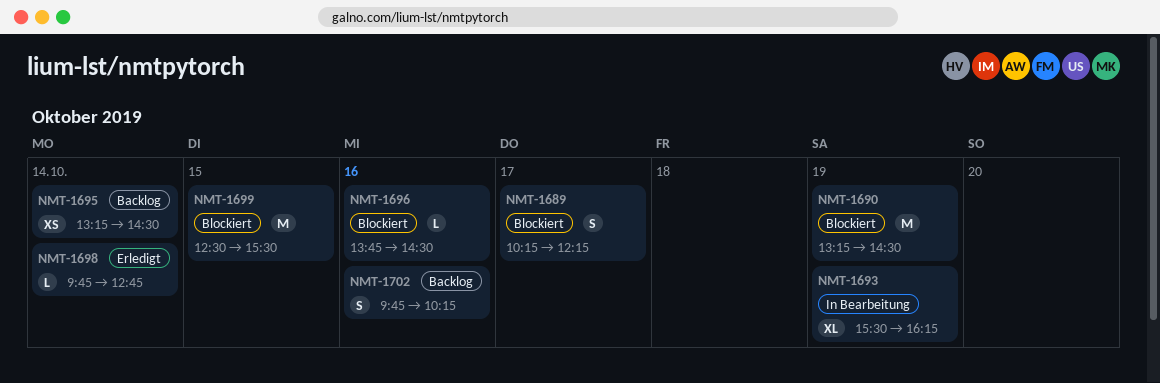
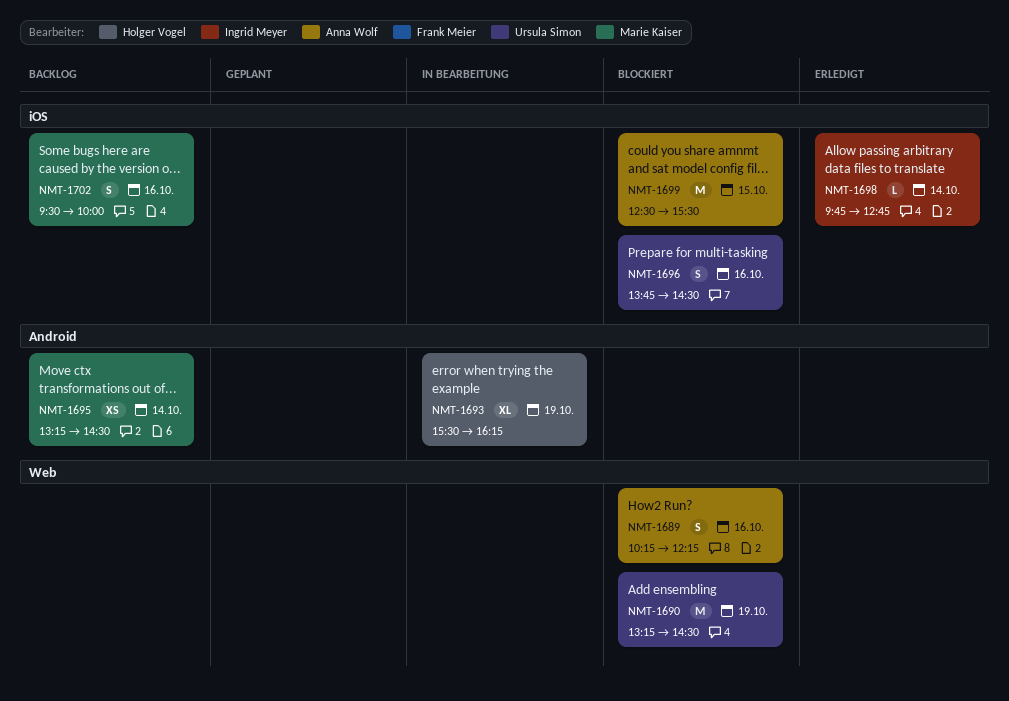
NMT-1689, day: Oct 17 -> Oct 16
NMT-1696, estimate: L -> S
NMT-1702, begins: 09:45 -> 09:30
NMT-1702, ends: 10:15 -> 10:00

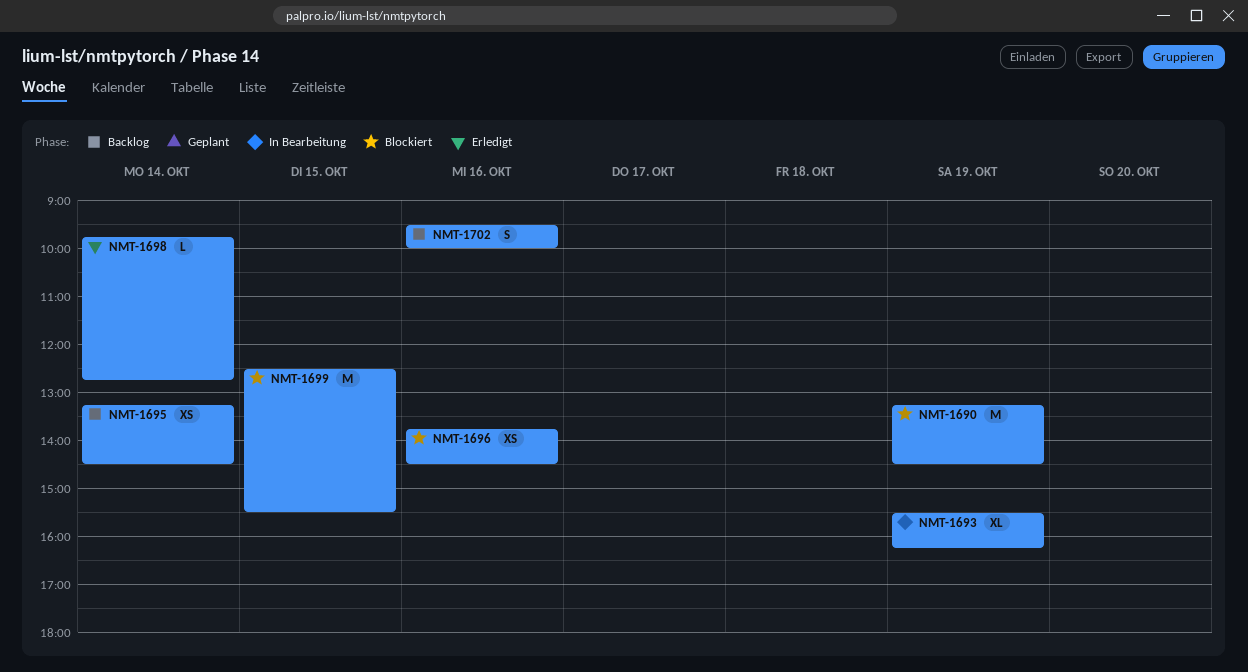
NMT-1689: present -> none
NMT-1696, estimate: S -> XS

